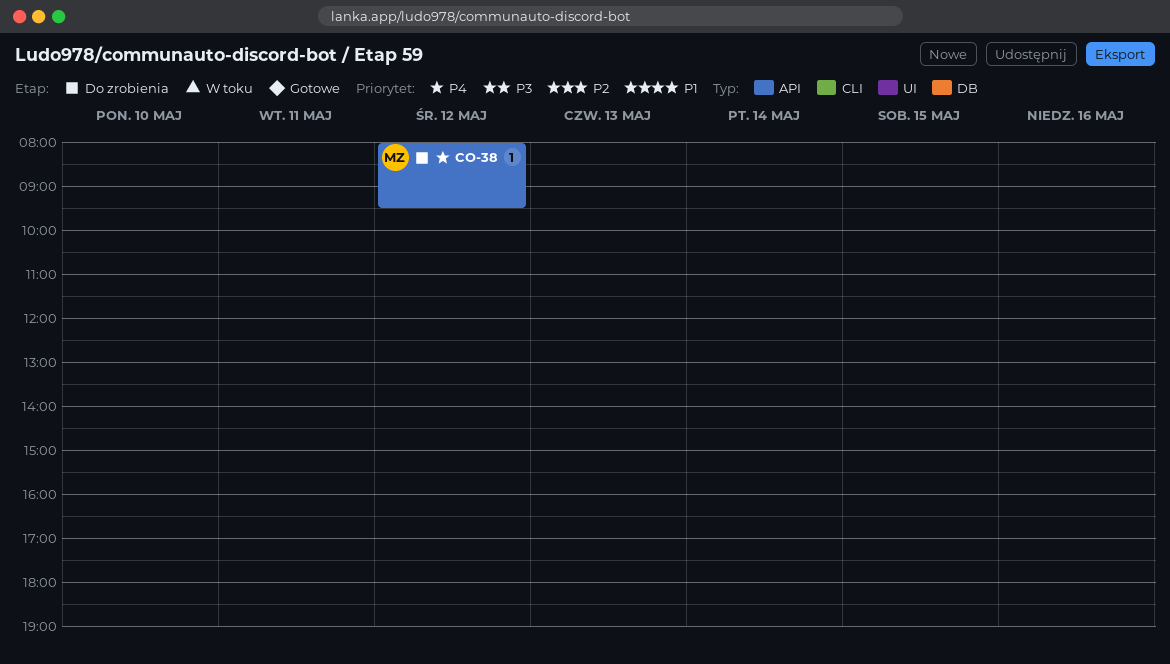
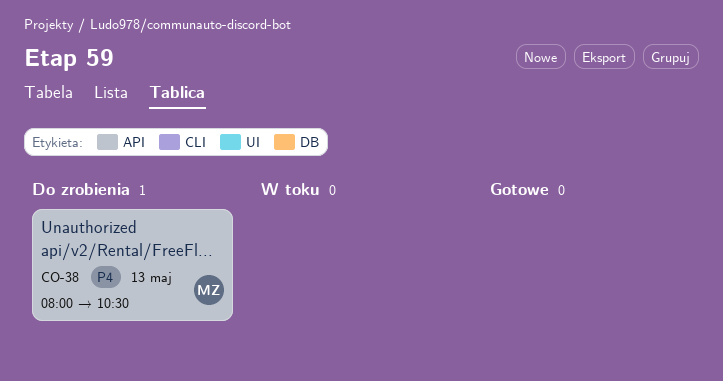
CO-38, day: May 12 -> May 13
CO-38, ends: 09:30 -> 10:30

